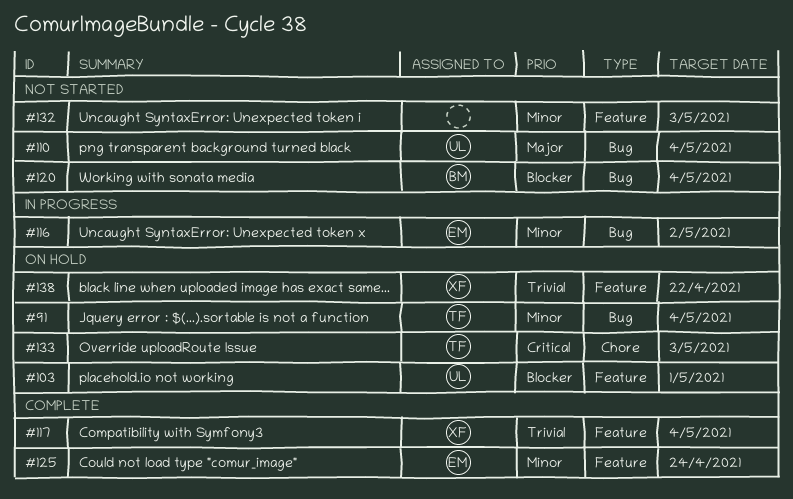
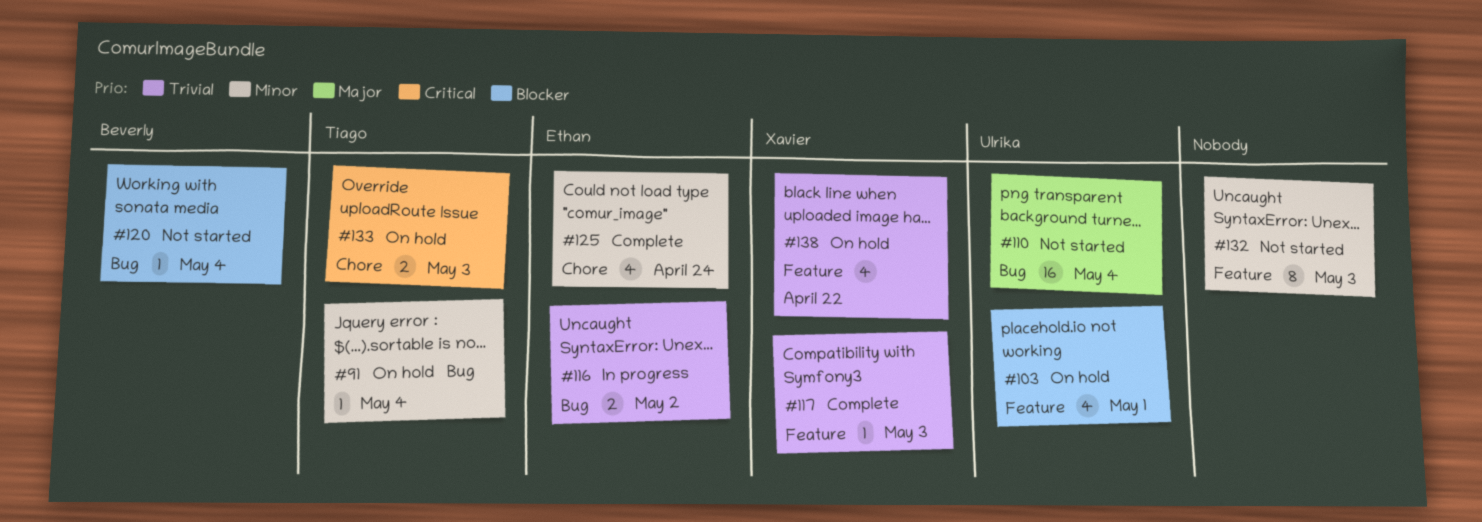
#116, priority: Minor -> Trivial
#117, due: May 4 -> May 3
#125, label: Feature -> Chore

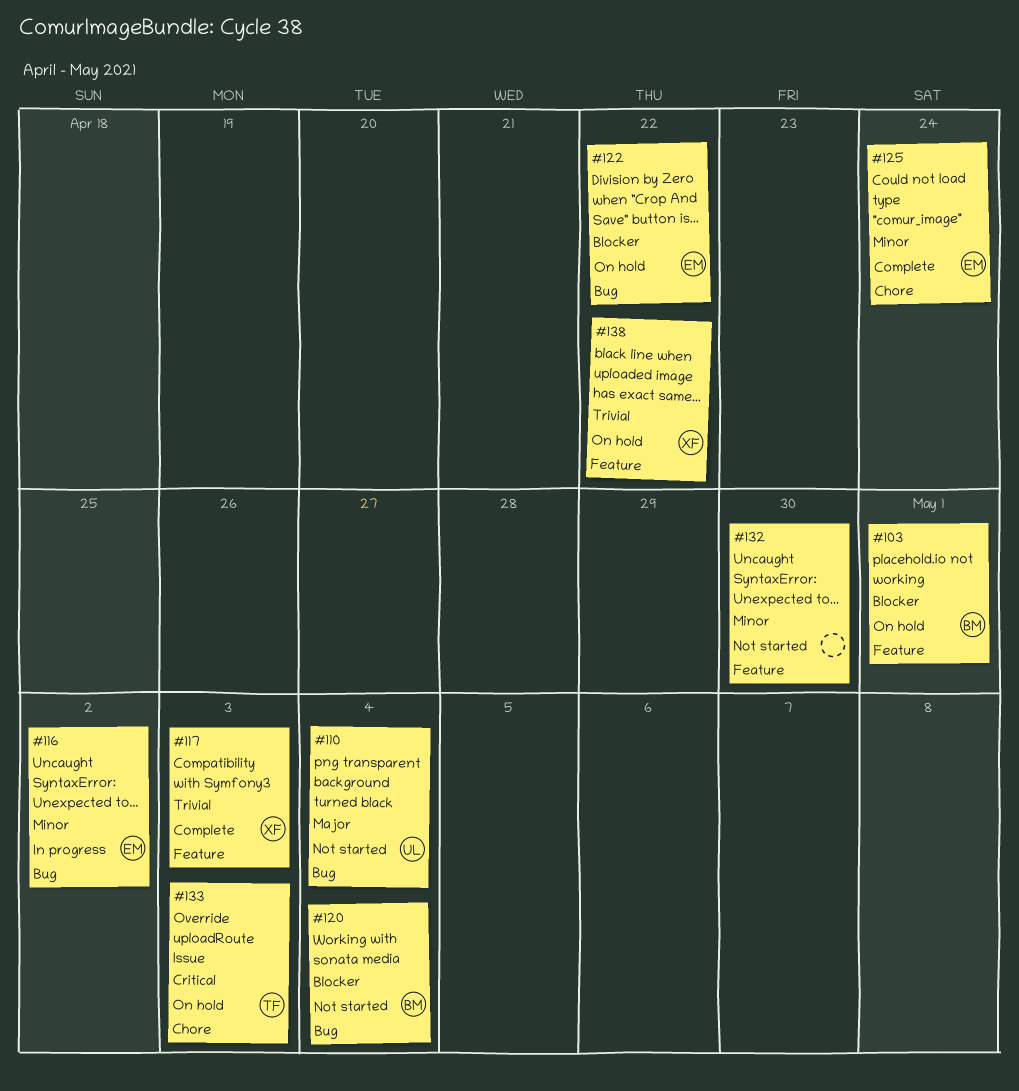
#91: present -> none
#103, owner: Ulrika -> Beverly
#116, priority: Trivial -> Minor
#122: none -> present
#132, due: May 3 -> Apr 30

